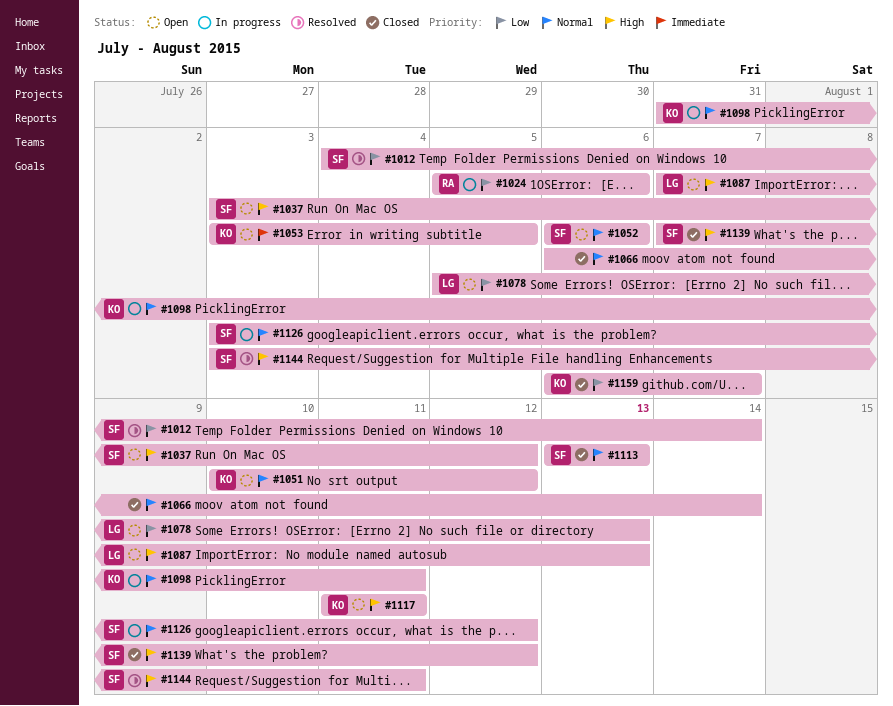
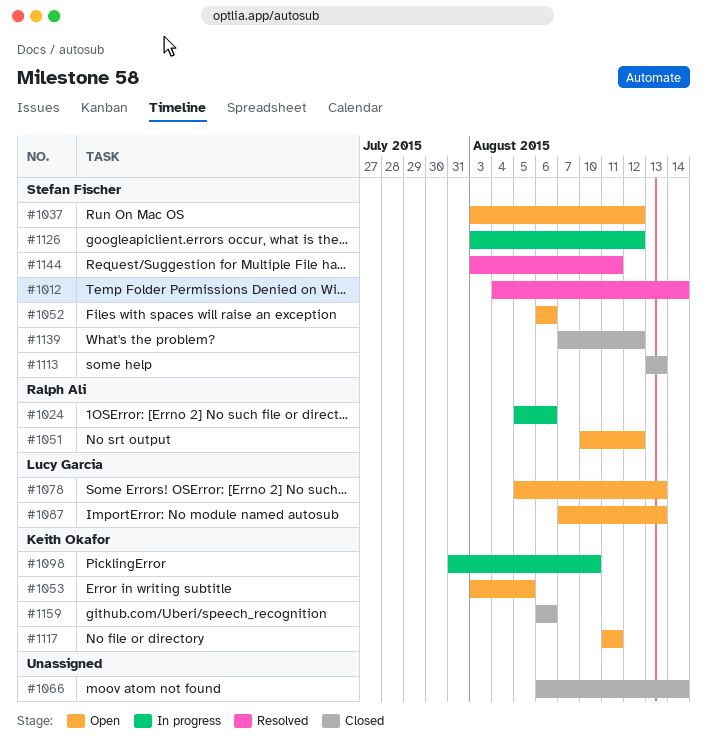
#1051, owner: Keith Okafor -> Ralph Ali
#1098, due: Aug 11 -> Aug 10
#1159, due: Aug 7 -> Aug 6

